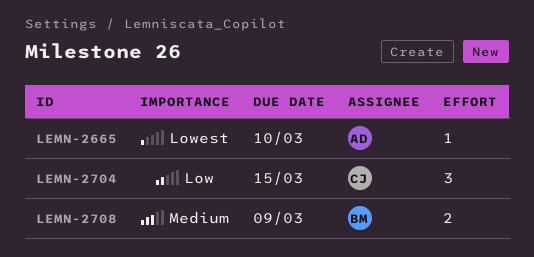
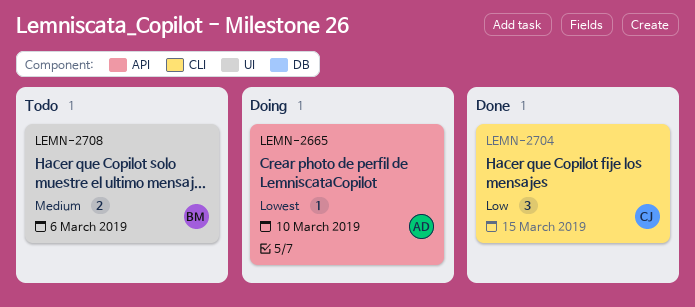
LEMN-2708, due: Mar 9 -> Mar 6

